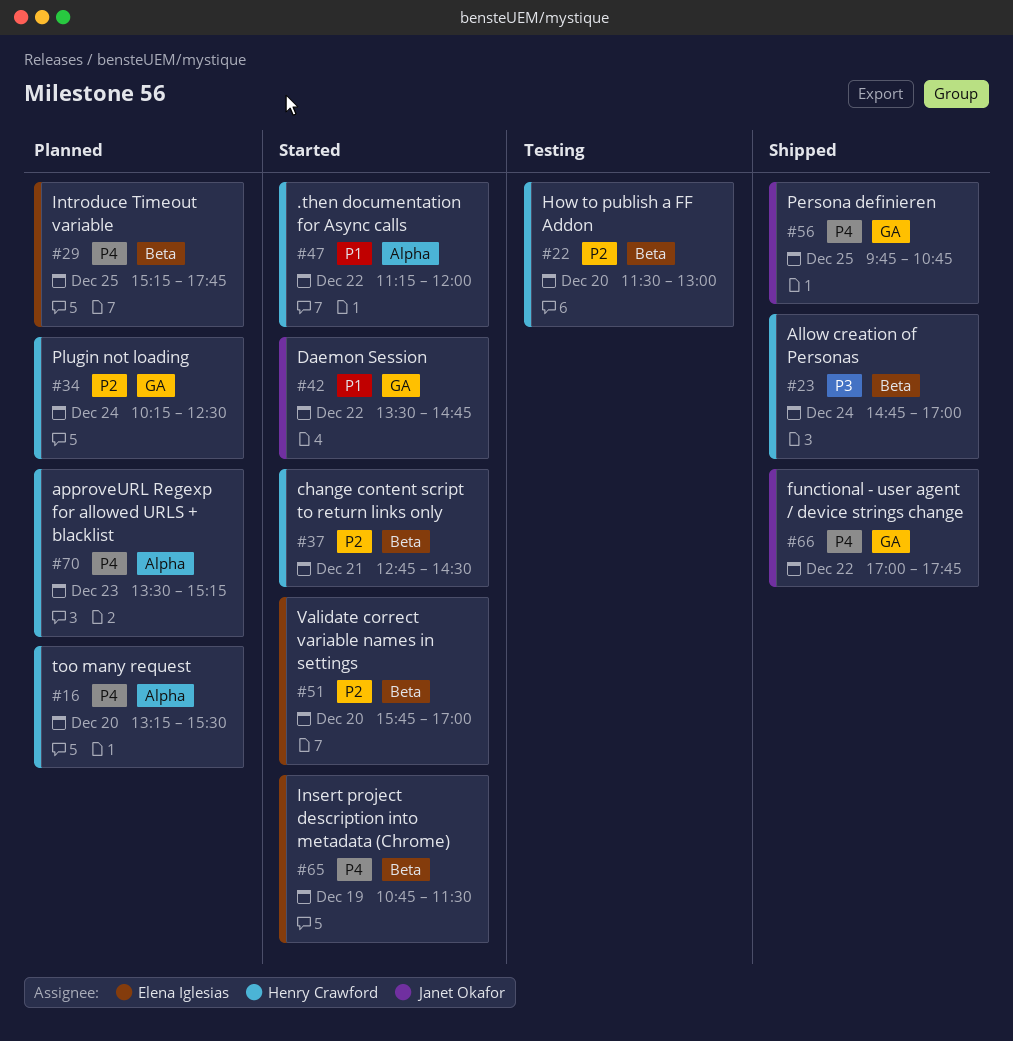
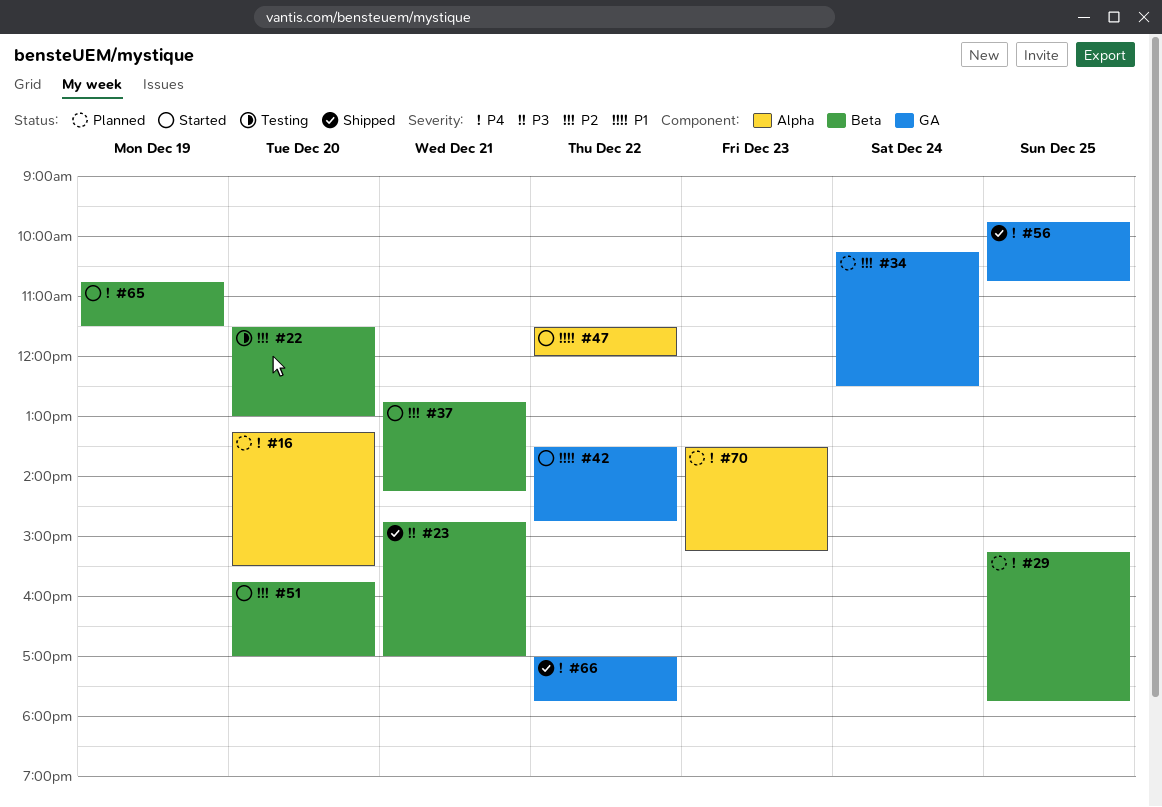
#23, day: Dec 24 -> Dec 21
#37, ends: 14:30 -> 14:15
#47, begins: 11:15 -> 11:30

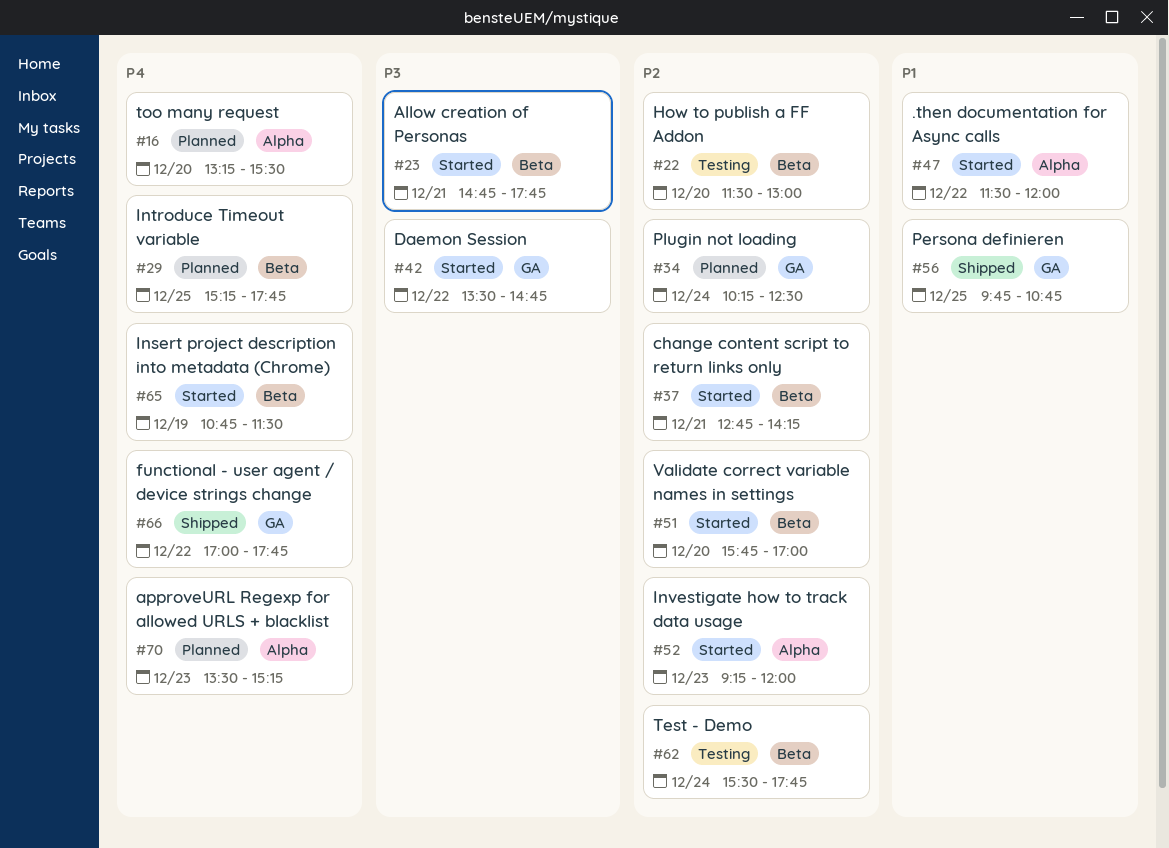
#23, status: Shipped -> Started
#23, ends: 17:00 -> 17:45
#42, priority: P1 -> P3
#52: none -> present
#56, priority: P4 -> P1
#62: none -> present

